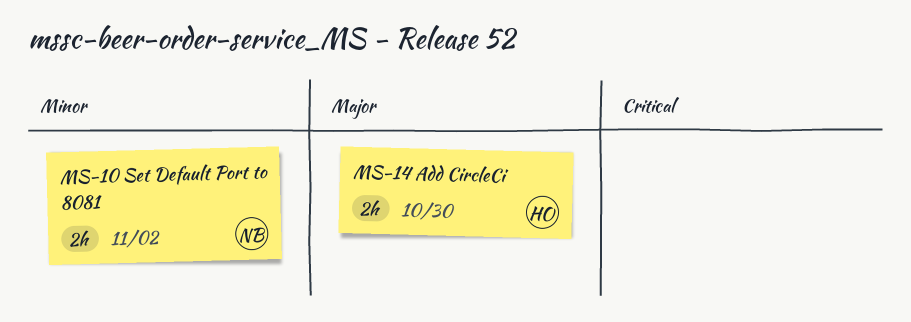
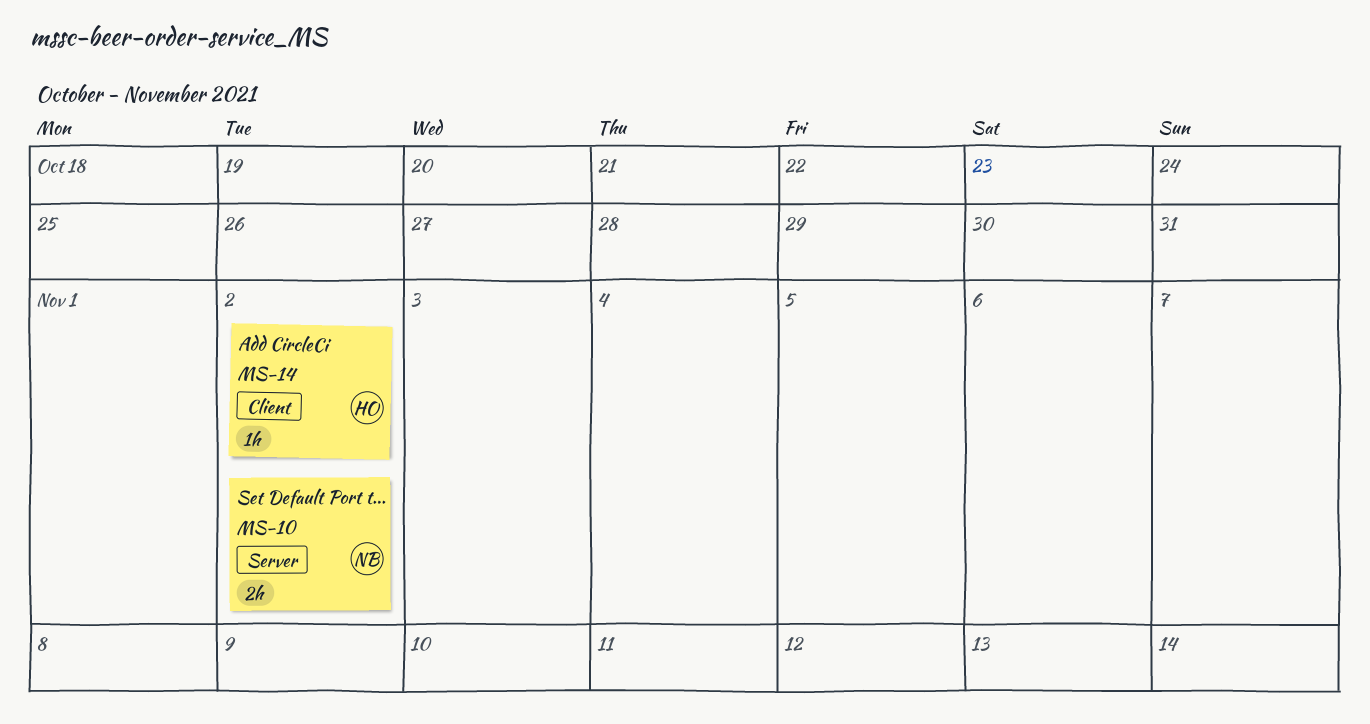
MS-14, estimate: 2h -> 1h
MS-14, due: Oct 30 -> Nov 2

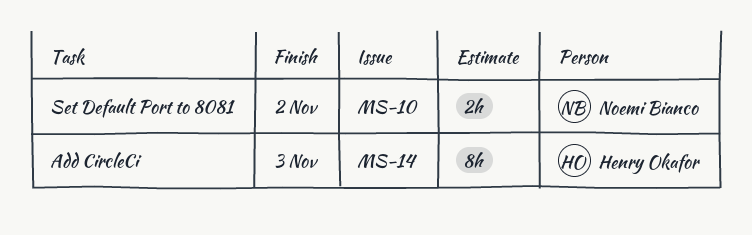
MS-14, estimate: 1h -> 8h
MS-14, due: Nov 2 -> Nov 3

